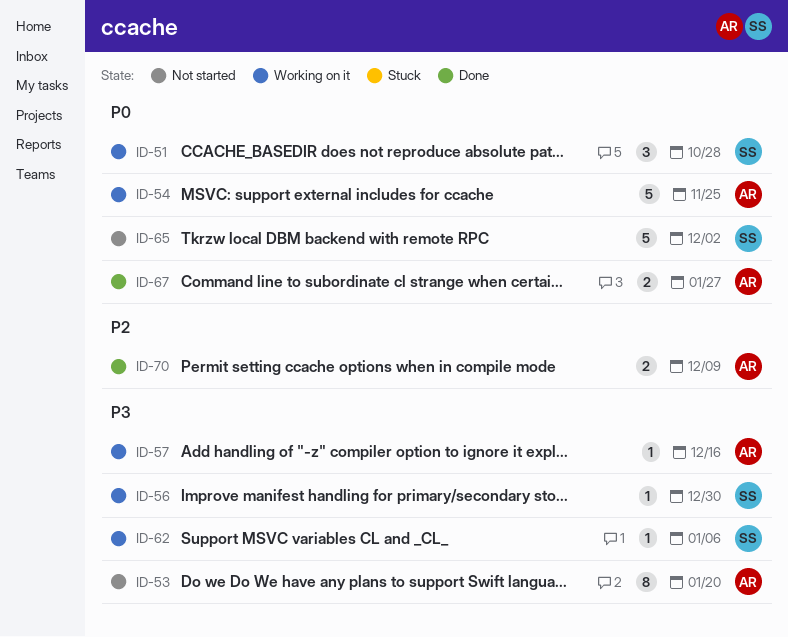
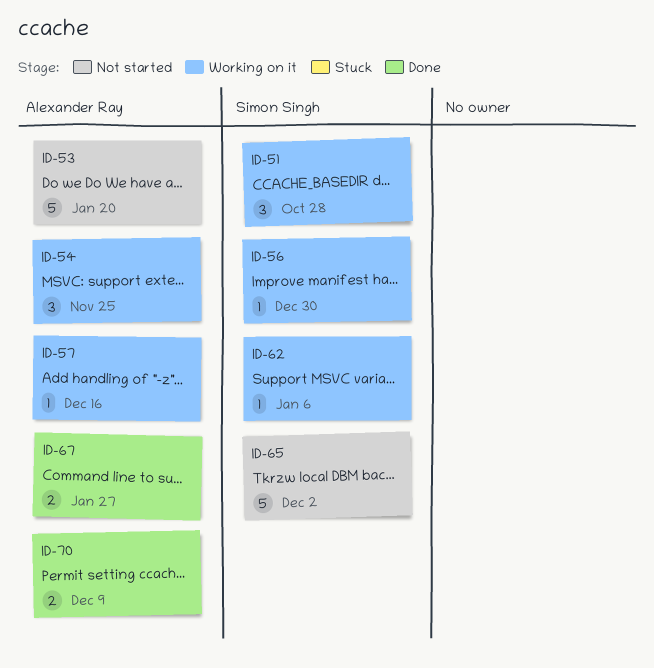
ID-53, estimate: 8 -> 5
ID-54, estimate: 5 -> 3

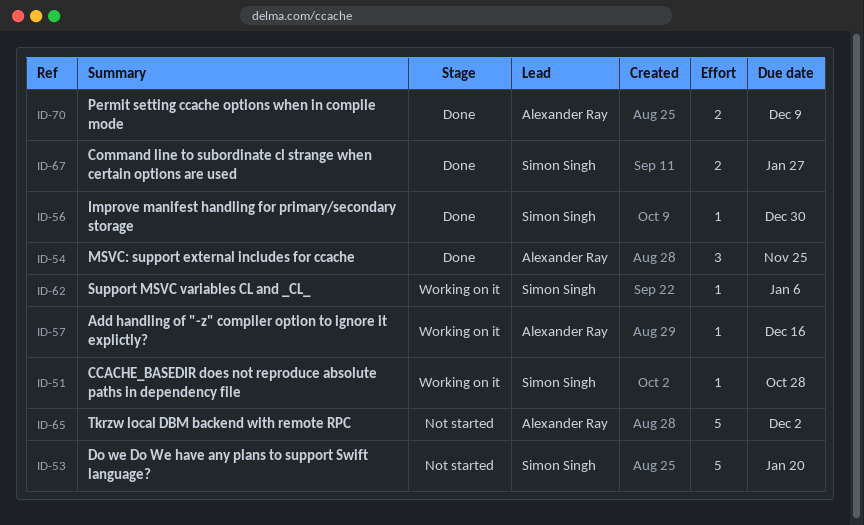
ID-51, estimate: 3 -> 1
ID-53, owner: Alexander Ray -> Simon Singh
ID-54, status: Working on it -> Done
ID-56, status: Working on it -> Done
ID-65, owner: Simon Singh -> Alexander Ray
ID-67, owner: Alexander Ray -> Simon Singh

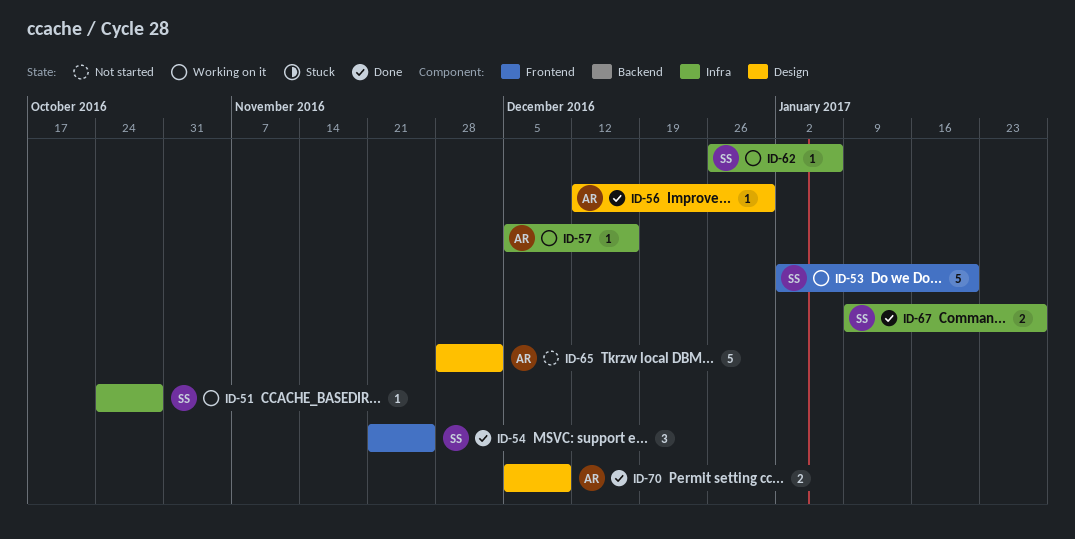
ID-53, status: Not started -> Working on it
ID-54, owner: Alexander Ray -> Simon Singh
ID-56, owner: Simon Singh -> Alexander Ray

